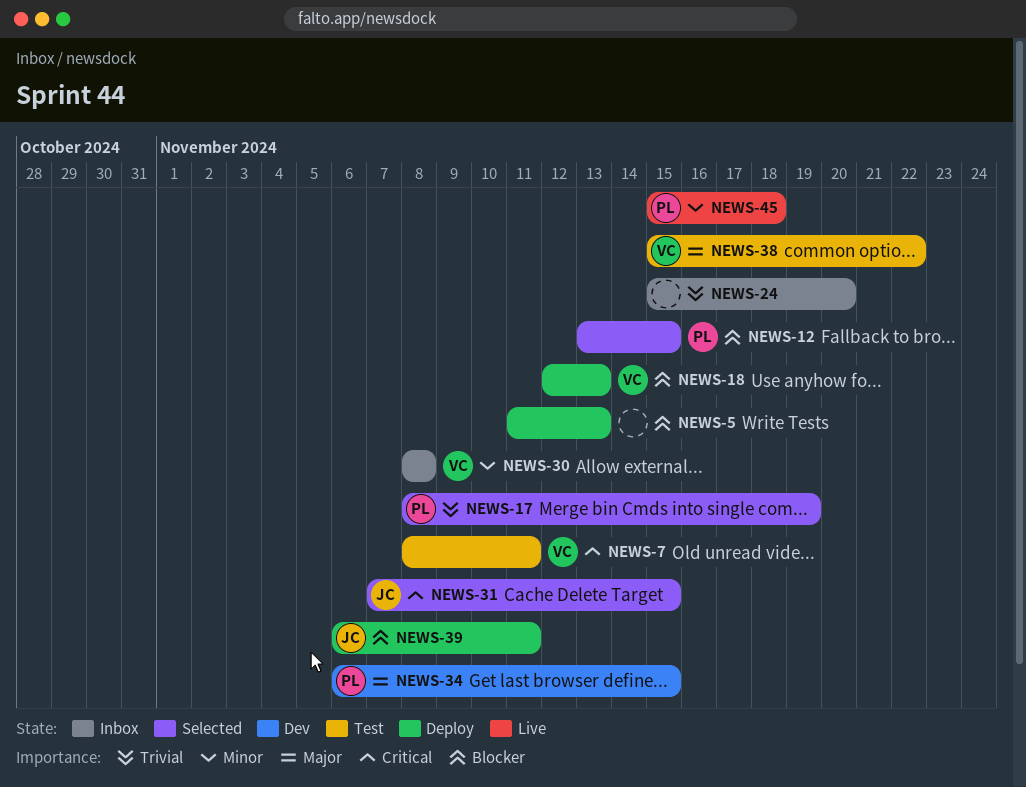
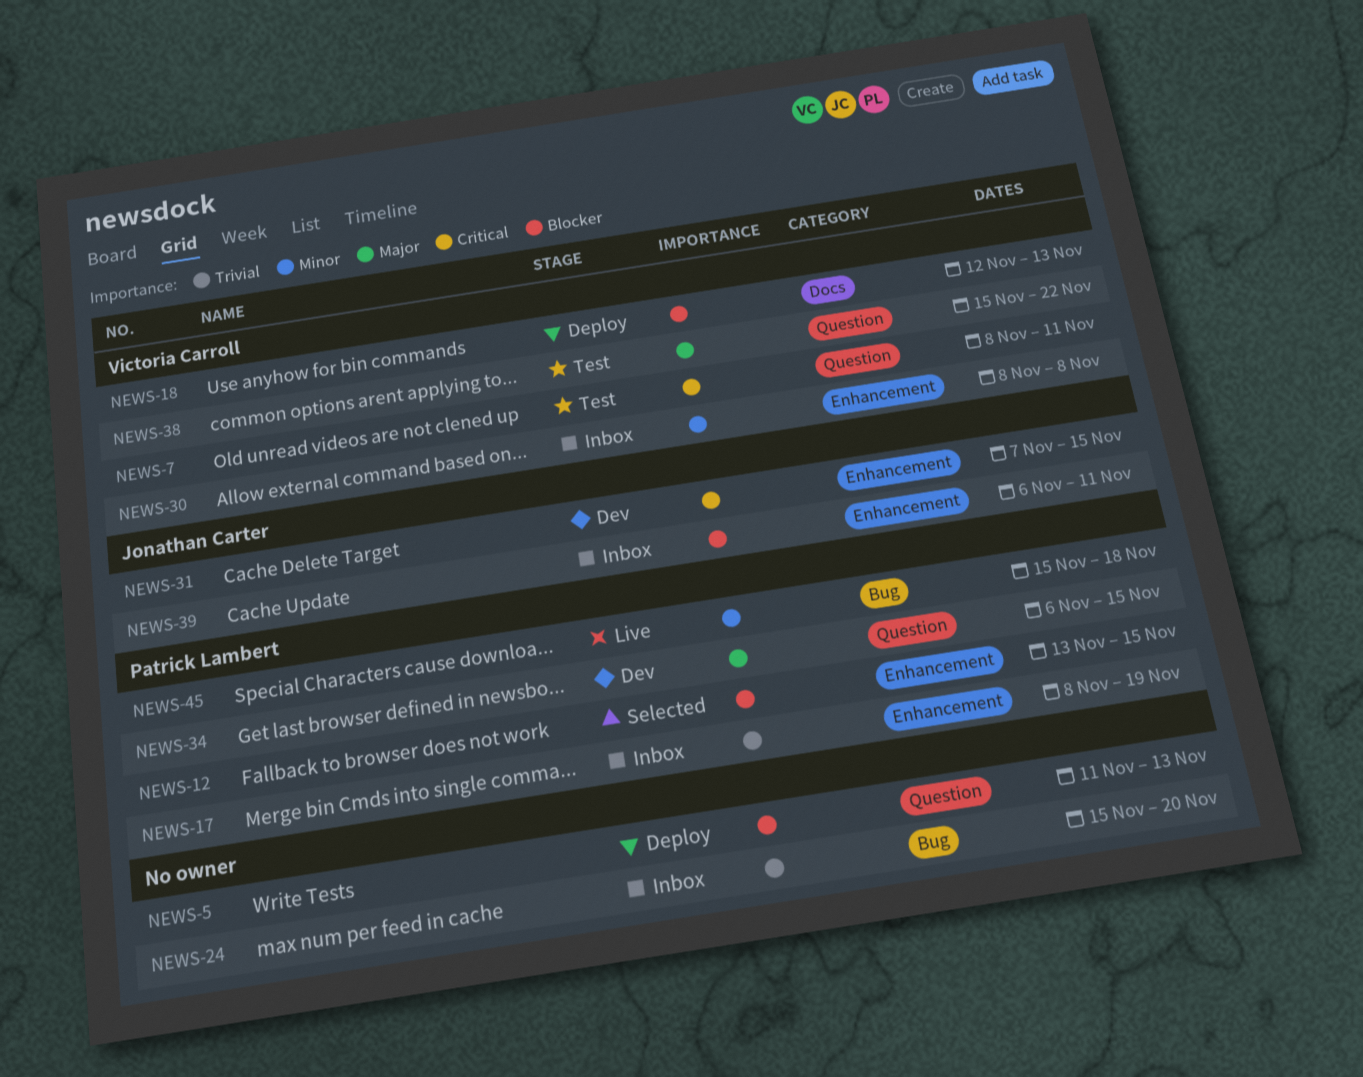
NEWS-17, status: Selected -> Inbox
NEWS-31, status: Selected -> Dev
NEWS-39, status: Deploy -> Inbox

